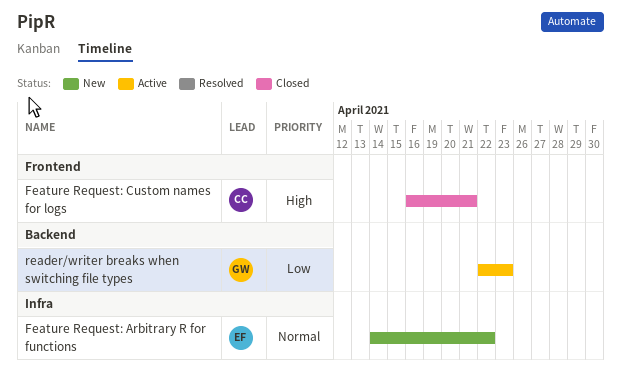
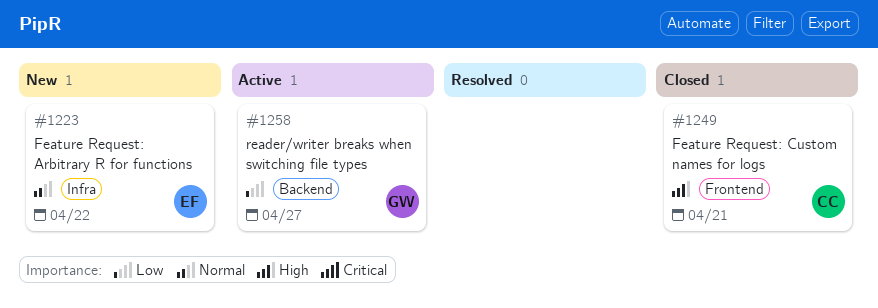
reader/writer breaks when switching file types, due: Apr 23 -> Apr 27

